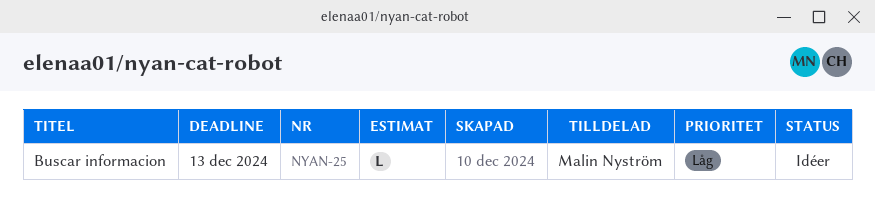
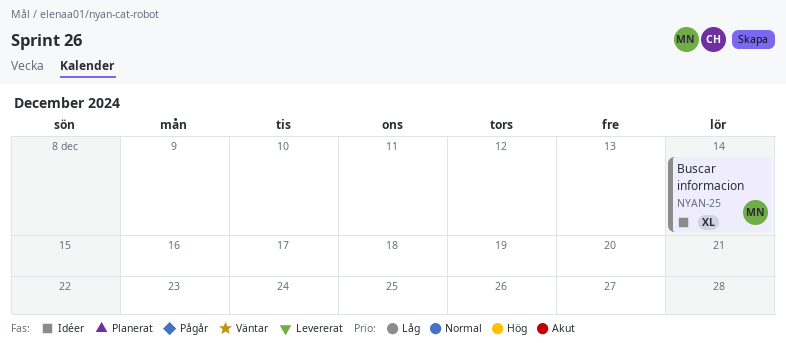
NYAN-25, estimate: L -> XL
NYAN-25, due: Dec 13 -> Dec 14

